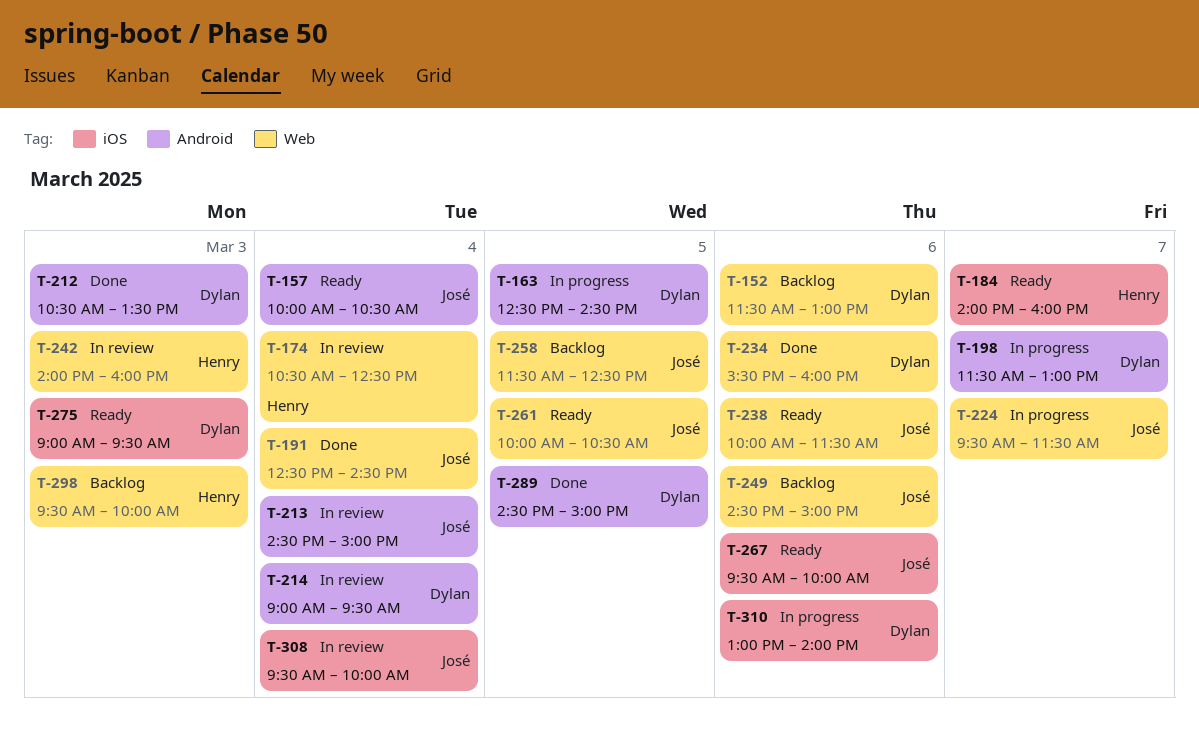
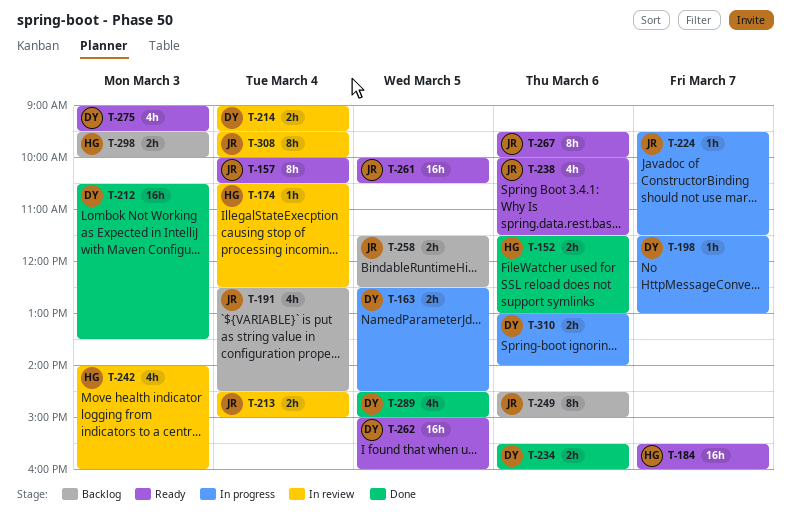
T-152, status: Backlog -> Done
T-152, owner: Dylan -> Henry
T-184, begins: 14:00 -> 15:30
T-191, status: Done -> Backlog
T-262: none -> present

